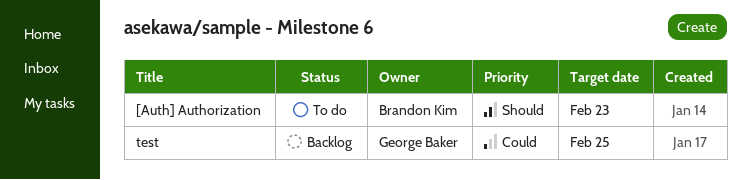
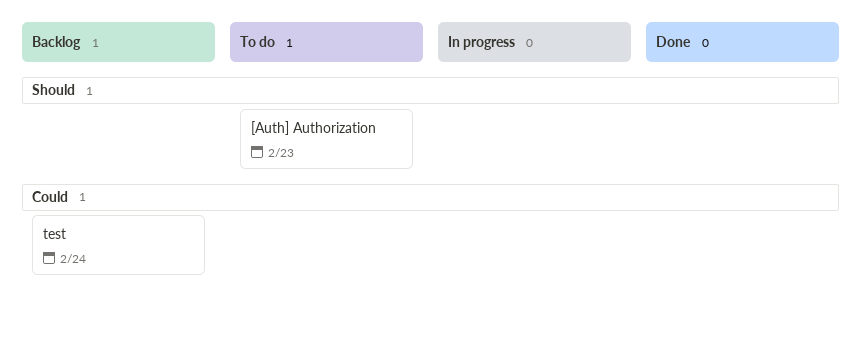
test, due: Feb 25 -> Feb 24

